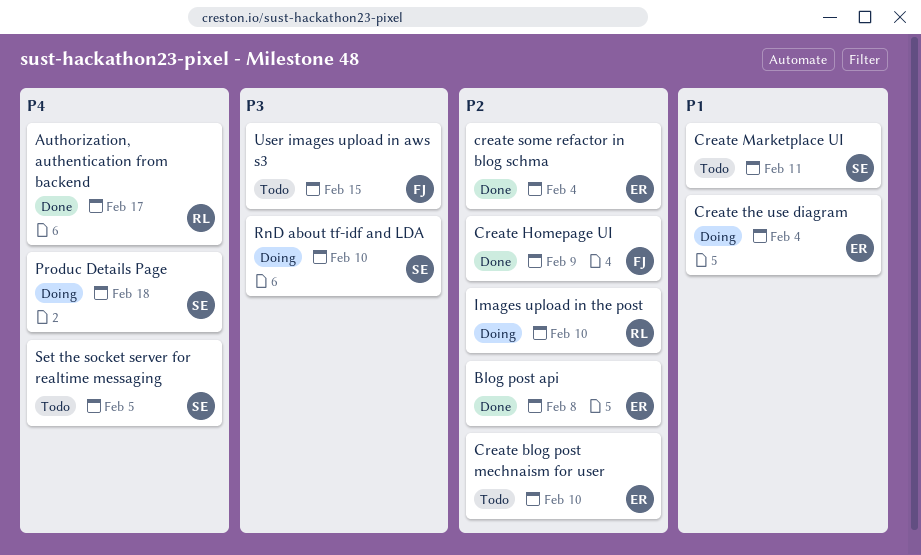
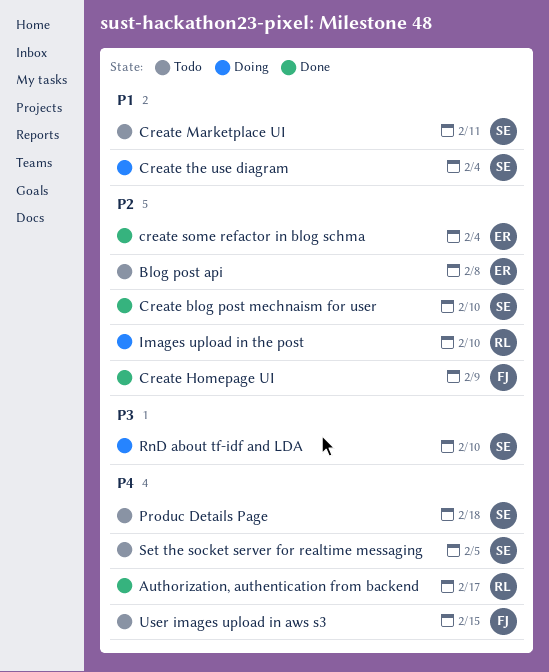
Blog post api, status: Done -> Todo
Create blog post mechnaism for user, status: Todo -> Done
Create blog post mechnaism for user, owner: ER -> SE
Create the use diagram, owner: ER -> SE
Produc Details Page, status: Doing -> Todo
User images upload in aws s3, priority: P3 -> P4

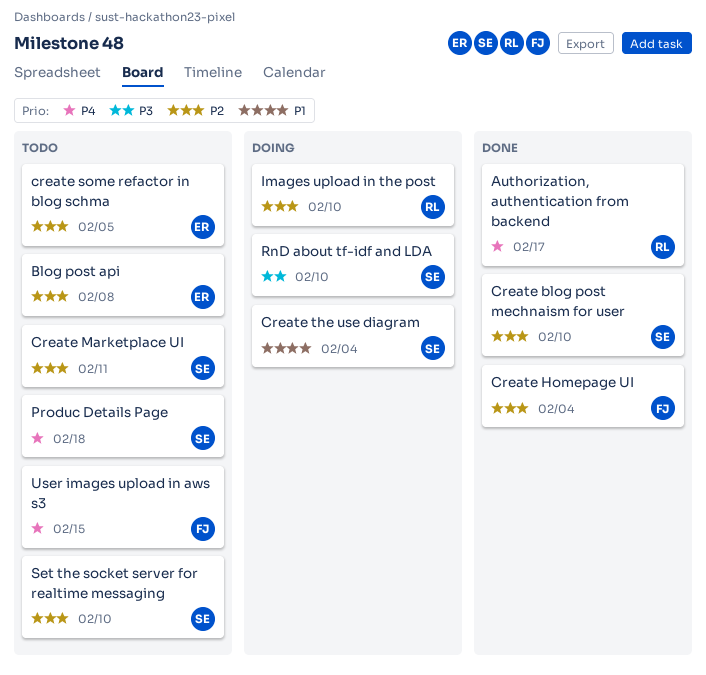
Create Homepage UI, due: Feb 9 -> Feb 4
Create Marketplace UI, priority: P1 -> P2
create some refactor in blog schma, status: Done -> Todo
create some refactor in blog schma, due: Feb 4 -> Feb 5
Set the socket server for realtime messaging, priority: P4 -> P2
Set the socket server for realtime messaging, due: Feb 5 -> Feb 10

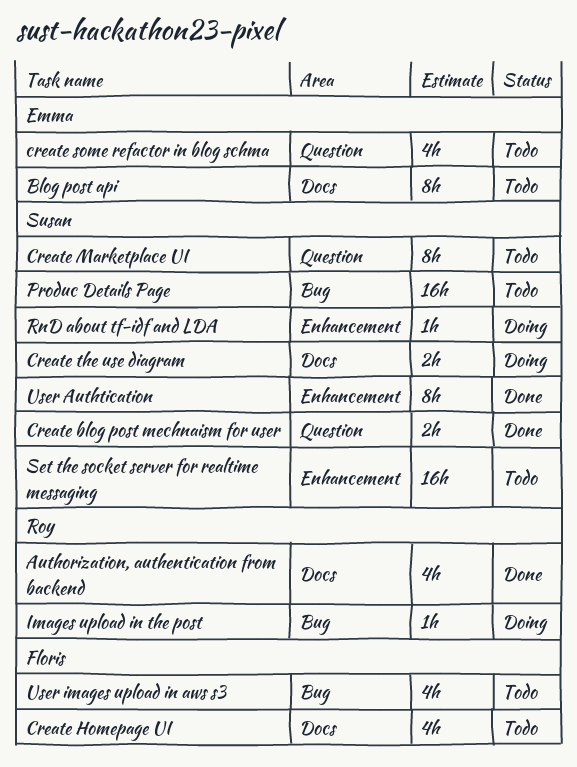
Create Homepage UI, status: Done -> Todo
User Authtication: none -> present

